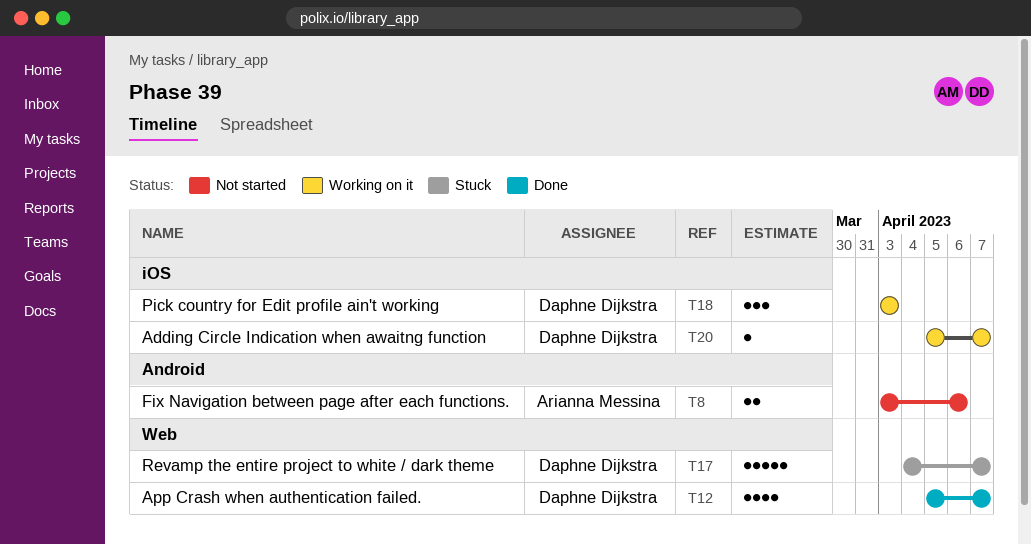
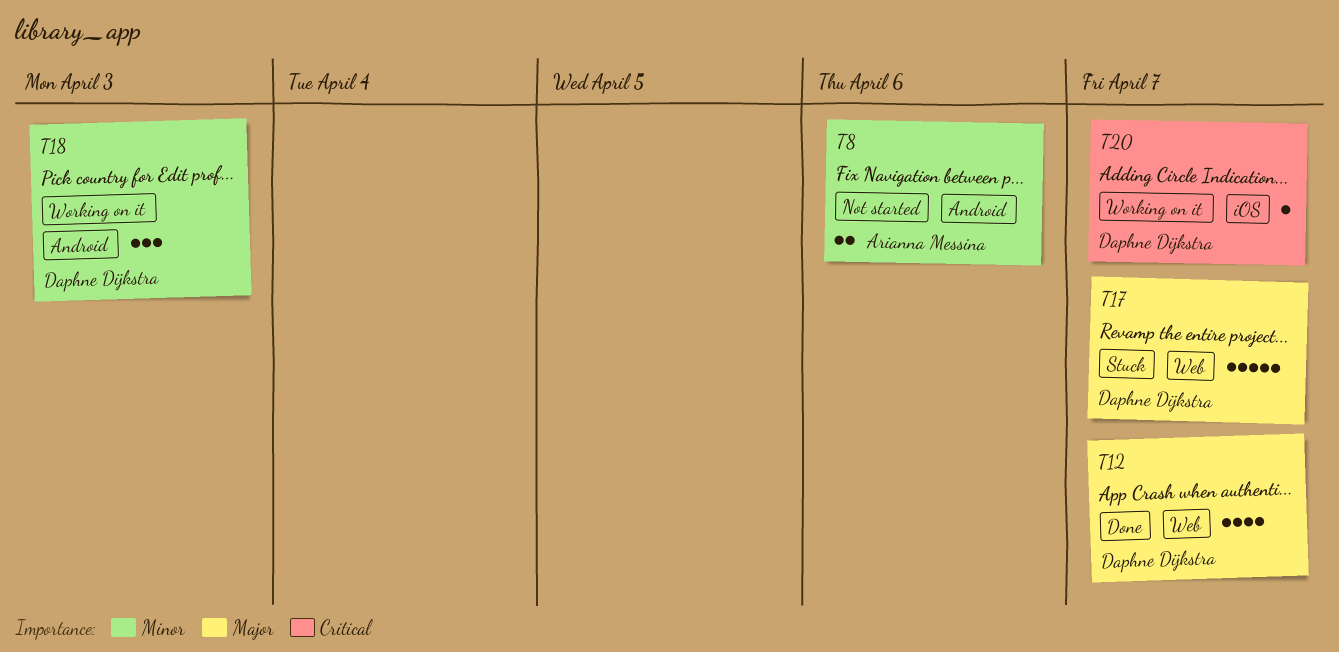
T18, label: iOS -> Android

